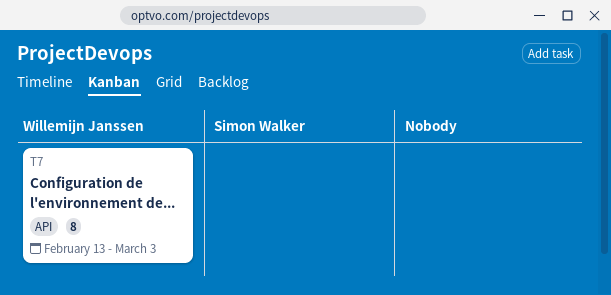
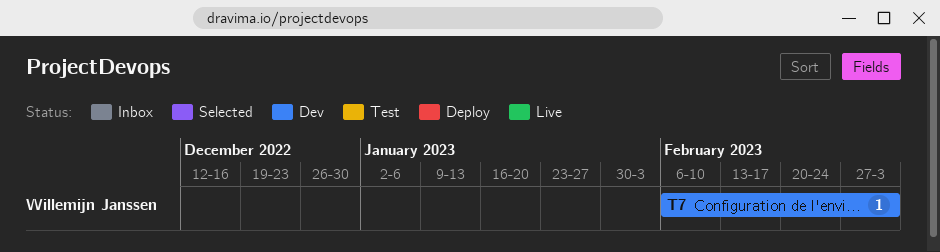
T7, estimate: 8 -> 1
T7, start: Feb 13 -> Feb 6

